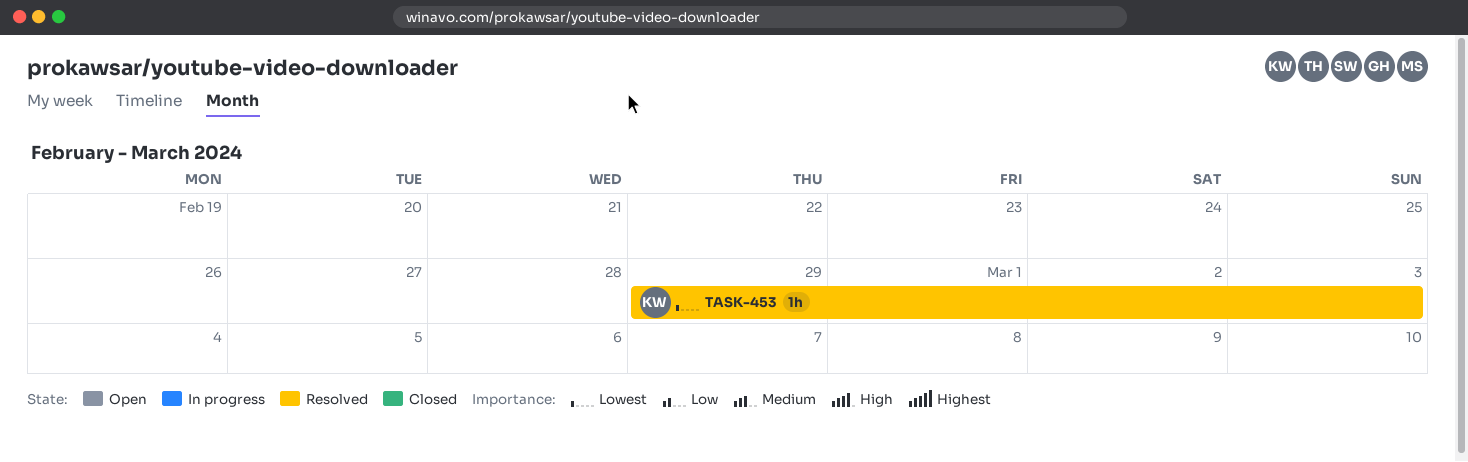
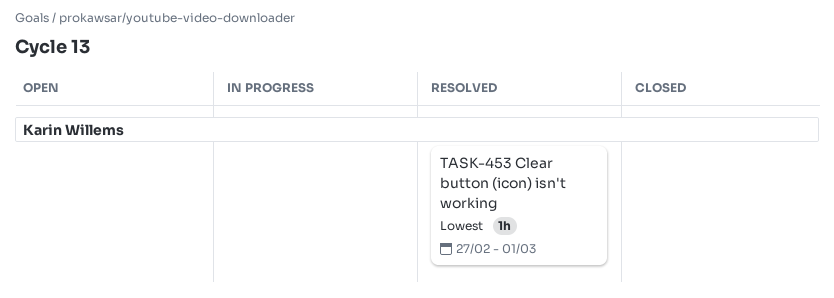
TASK-453, start: Feb 29 -> Feb 27
TASK-453, due: Mar 3 -> Mar 1

